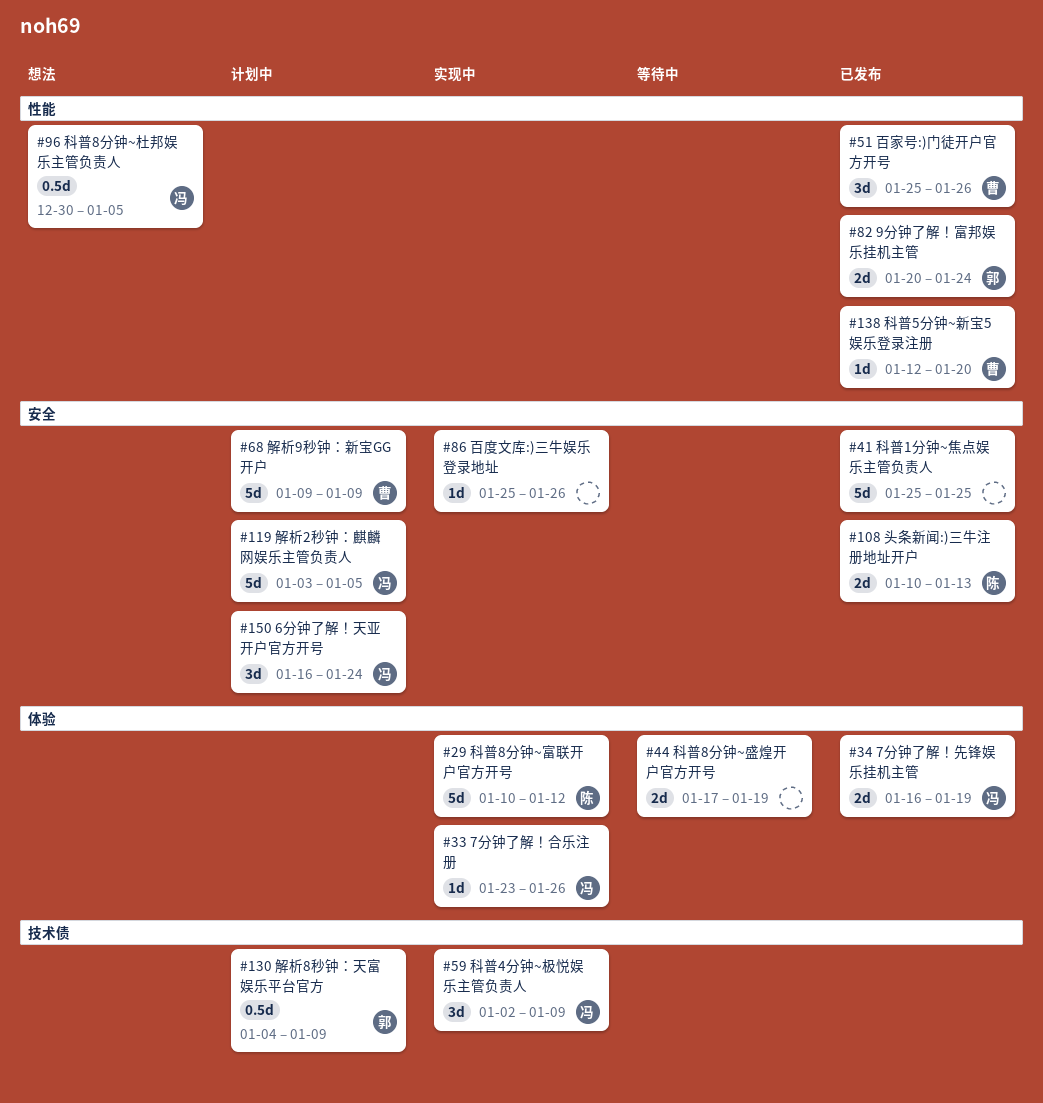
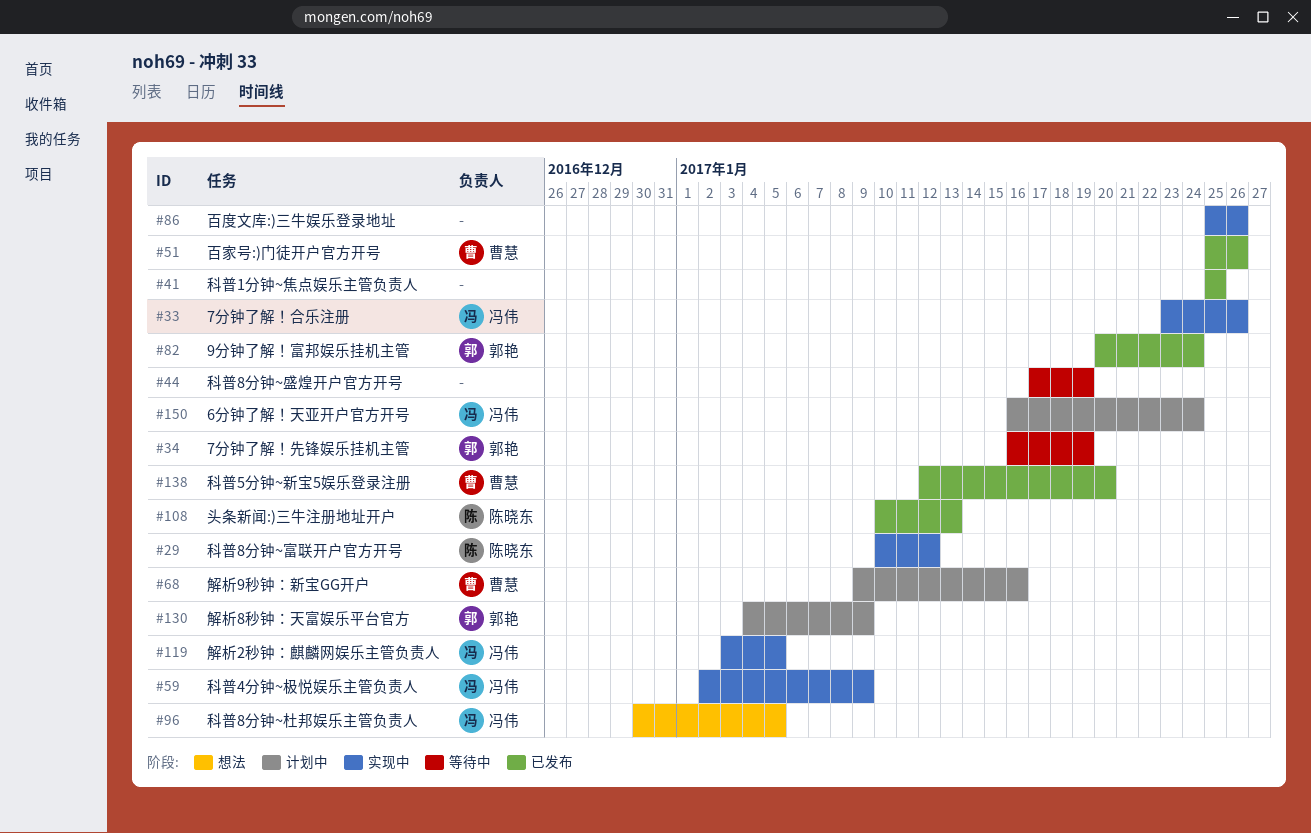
#34, status: 已发布 -> 等待中
#34, owner: 冯伟 -> 郭艳
#68, due: Jan 9 -> Jan 16
#119, status: 计划中 -> 实现中

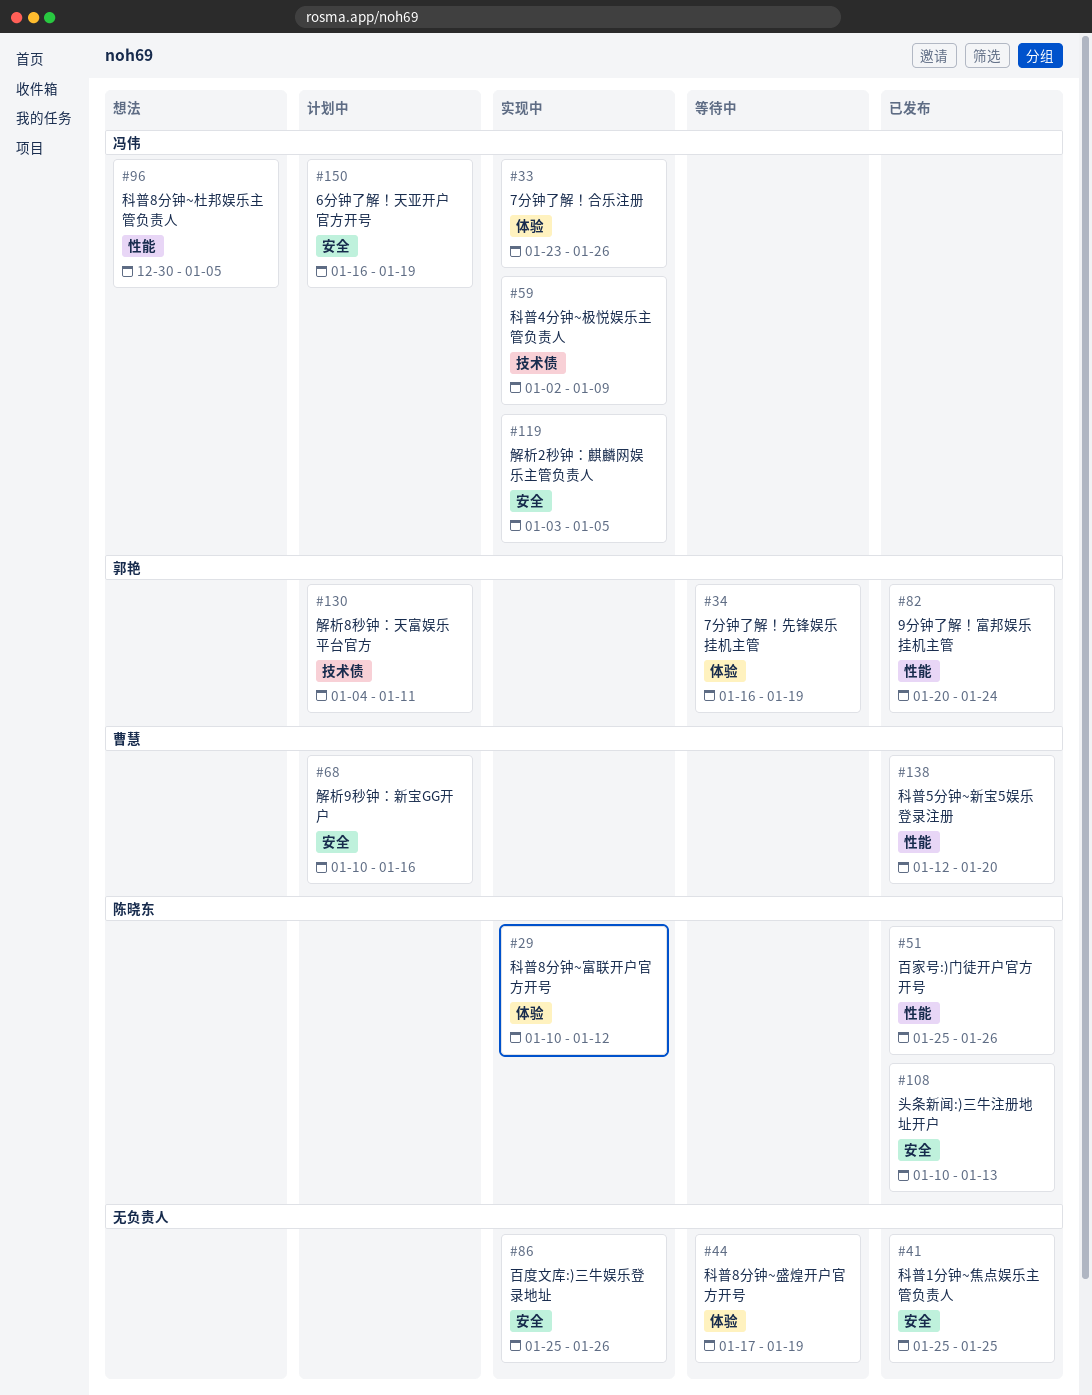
#51, owner: 曹慧 -> 陈晓东
#68, start: Jan 9 -> Jan 10
#130, due: Jan 9 -> Jan 11
#150, due: Jan 24 -> Jan 19

